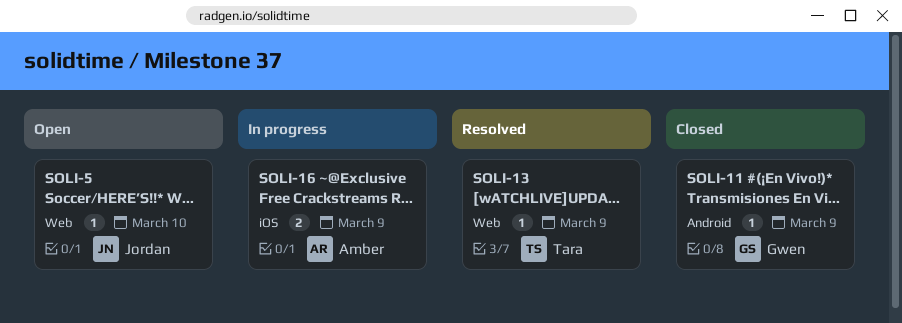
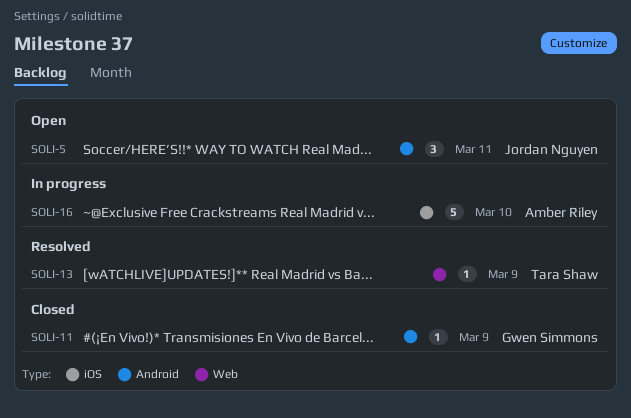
SOLI-5, label: Web -> Android
SOLI-5, estimate: 1 -> 3
SOLI-5, due: Mar 10 -> Mar 11
SOLI-16, estimate: 2 -> 5
SOLI-16, due: Mar 9 -> Mar 10

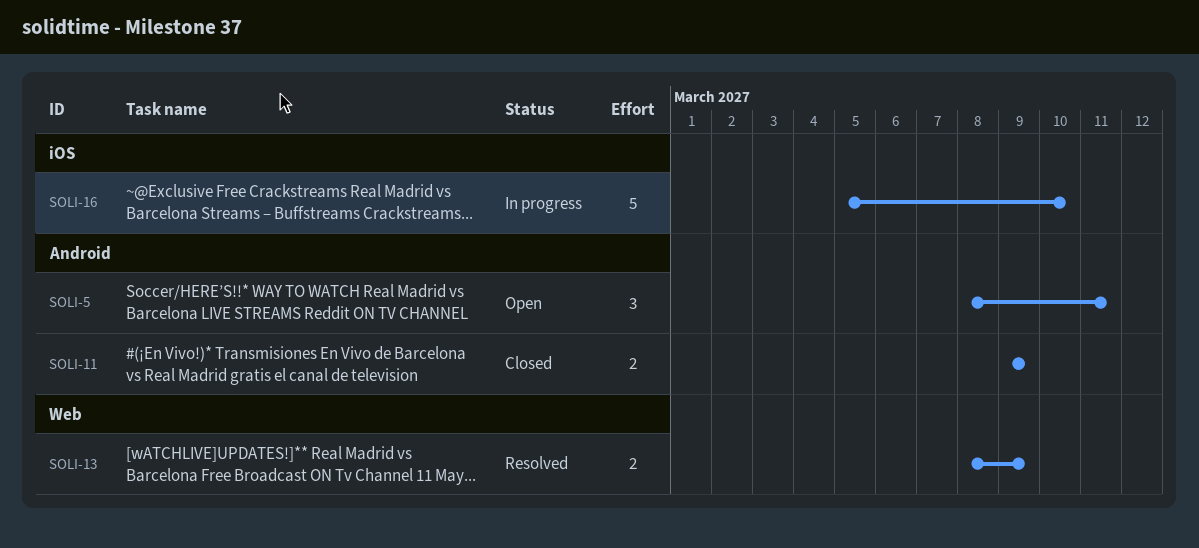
SOLI-11, estimate: 1 -> 2
SOLI-13, estimate: 1 -> 2

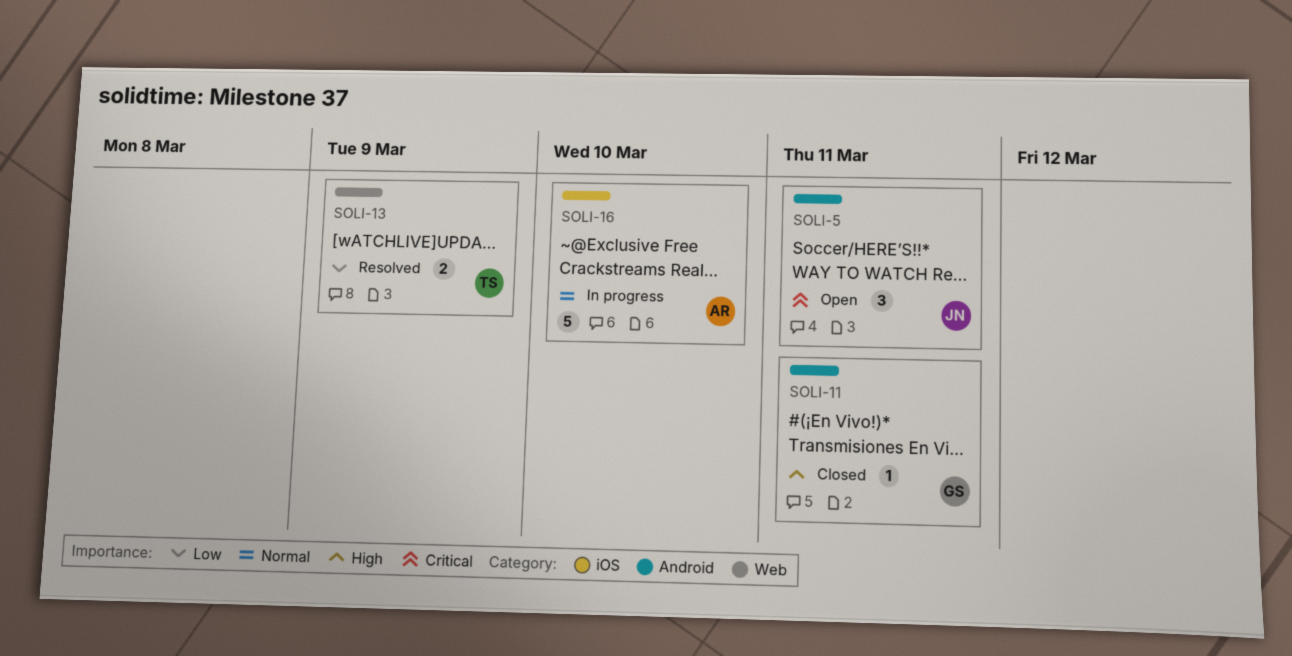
SOLI-11, estimate: 2 -> 1
SOLI-11, due: Mar 9 -> Mar 11

